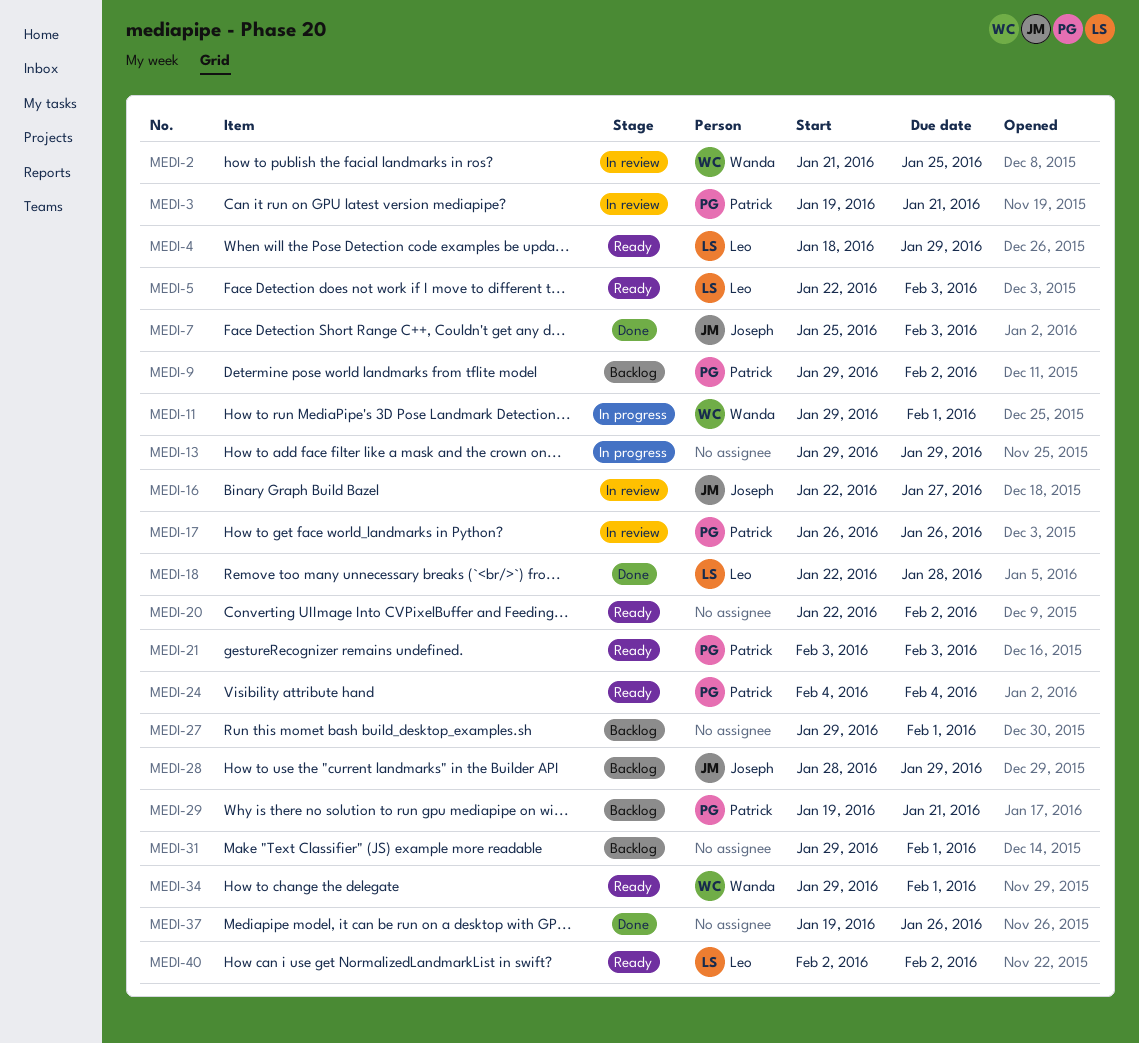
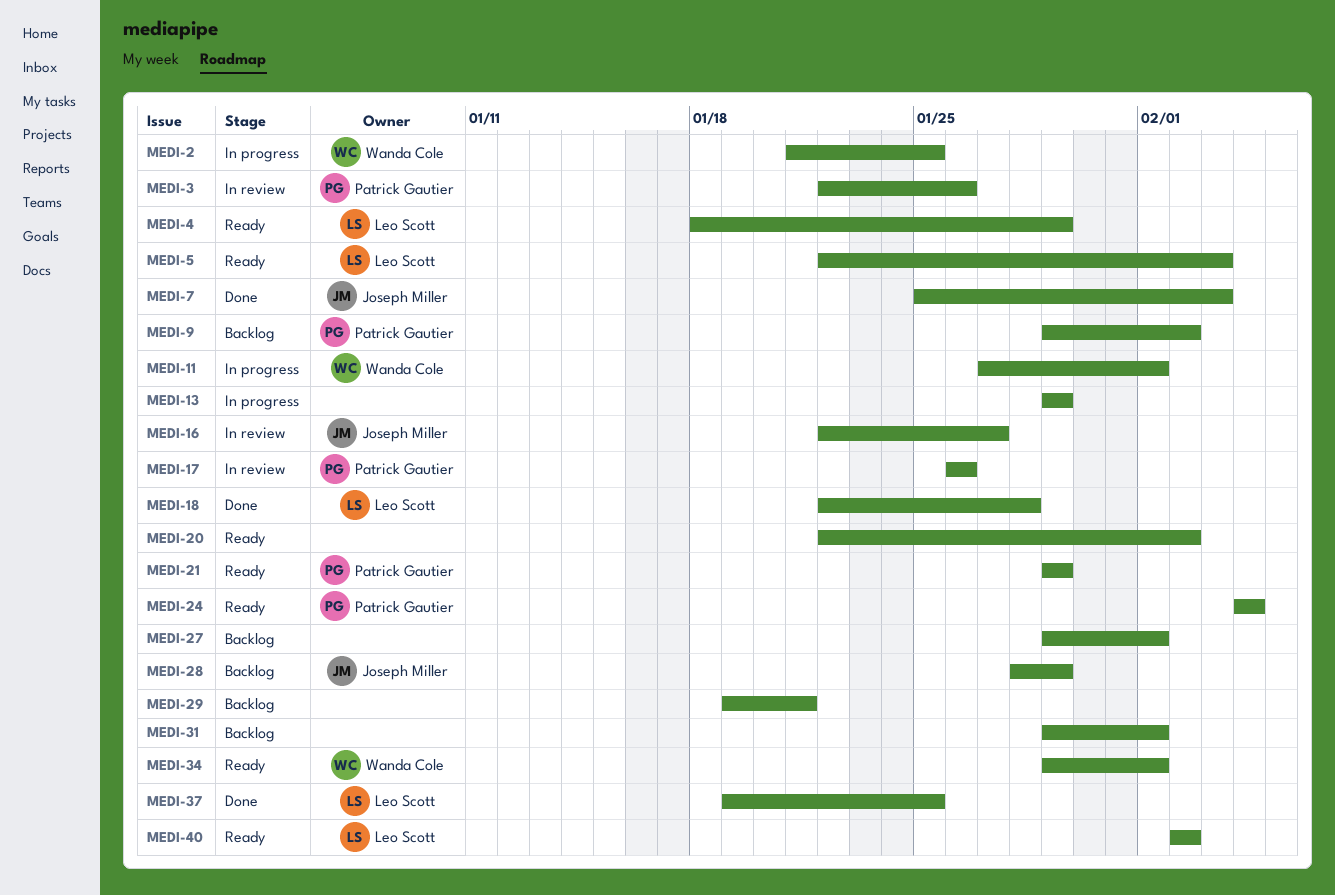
MEDI-2, status: In review -> In progress
MEDI-3, start: Jan 19 -> Jan 22
MEDI-3, due: Jan 21 -> Jan 26
MEDI-11, start: Jan 29 -> Jan 27
MEDI-21, start: Feb 3 -> Jan 29
MEDI-21, due: Feb 3 -> Jan 29
MEDI-29, owner: Patrick Gautier -> none
MEDI-37, owner: none -> Leo Scott
MEDI-37, due: Jan 26 -> Jan 25

